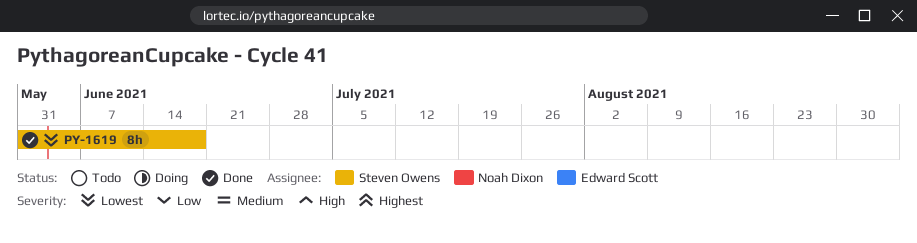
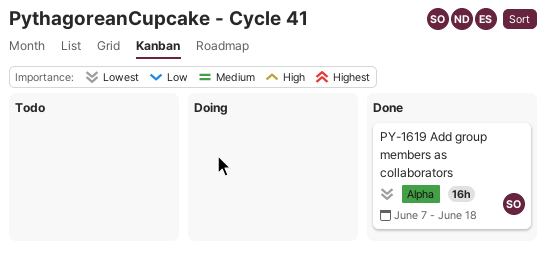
PY-1619, estimate: 8h -> 16h
PY-1619, start: May 31 -> Jun 7

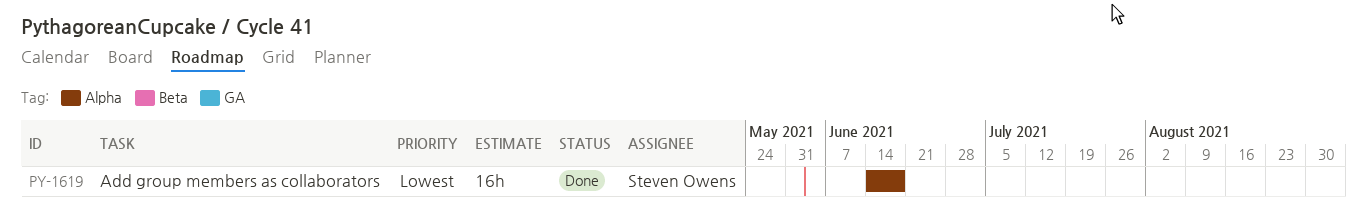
PY-1619, start: Jun 7 -> Jun 14

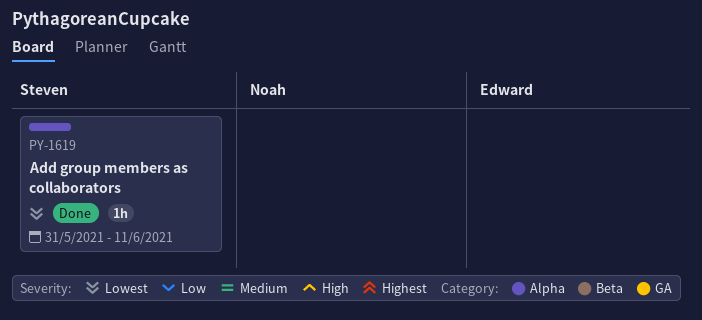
PY-1619, estimate: 16h -> 1h
PY-1619, start: Jun 14 -> May 31
PY-1619, due: Jun 18 -> Jun 11

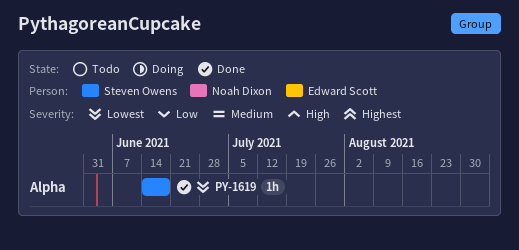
PY-1619, start: May 31 -> Jun 14
PY-1619, due: Jun 11 -> Jun 18

